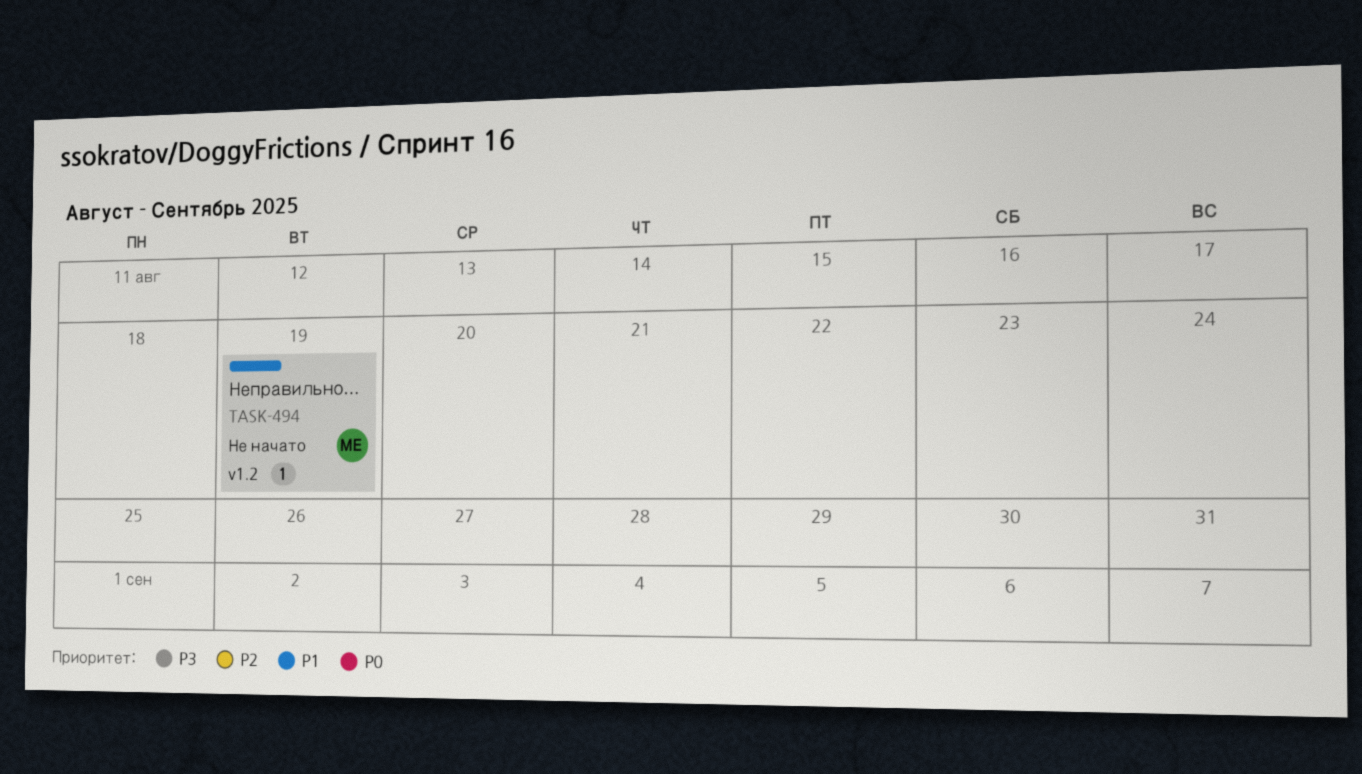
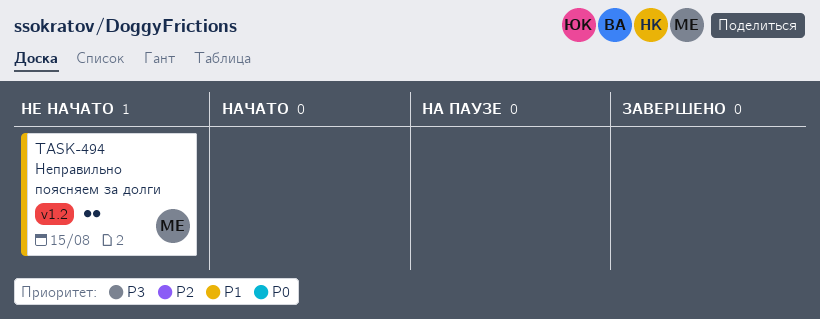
TASK-494, estimate: 1 -> 2
TASK-494, due: Aug 19 -> Aug 15

